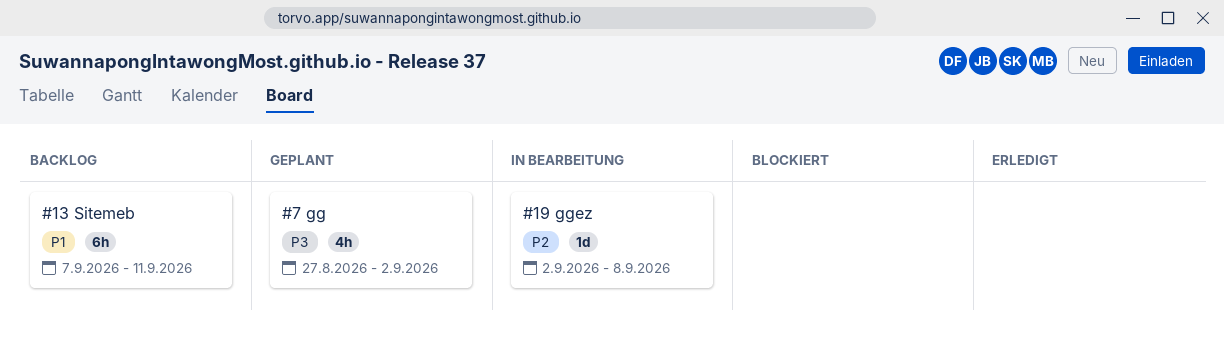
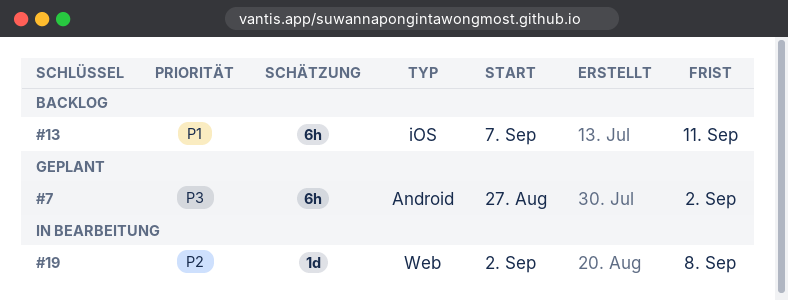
#7, estimate: 4h -> 6h

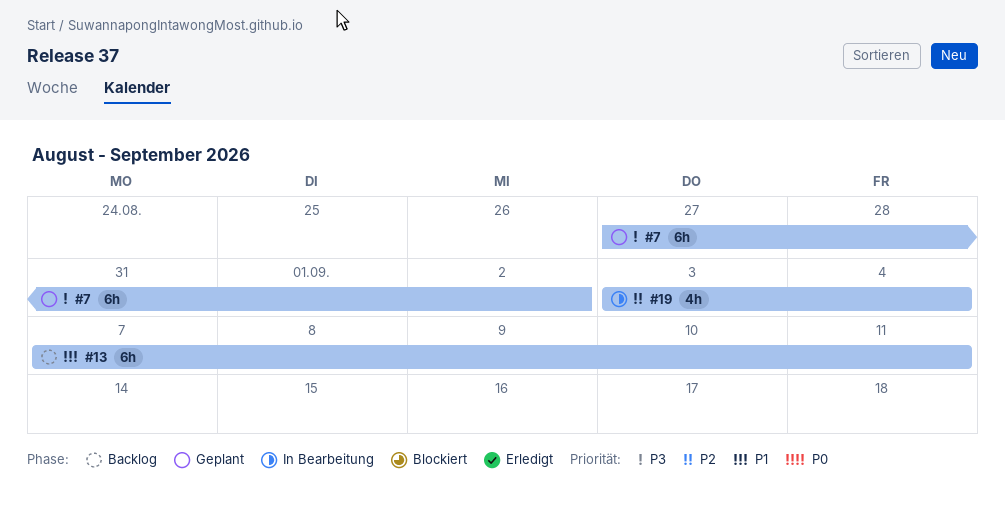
#19, estimate: 1d -> 4h
#19, start: Sep 2 -> Sep 3
#19, due: Sep 8 -> Sep 4

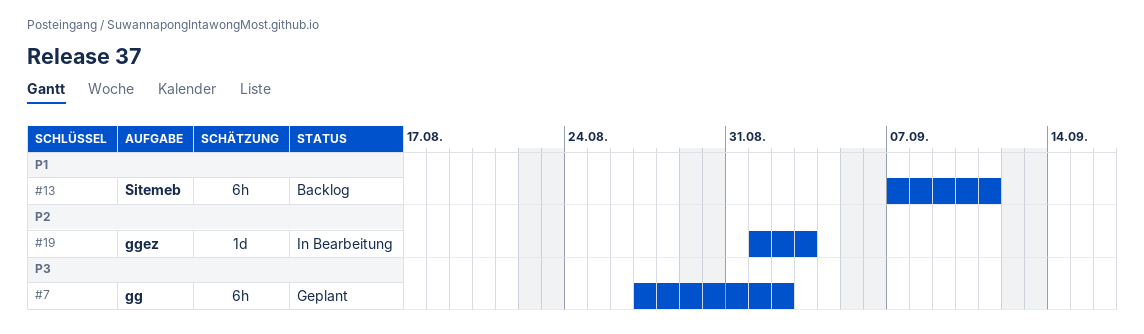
#19, estimate: 4h -> 1d
#19, start: Sep 3 -> Sep 1
#19, due: Sep 4 -> Sep 3

